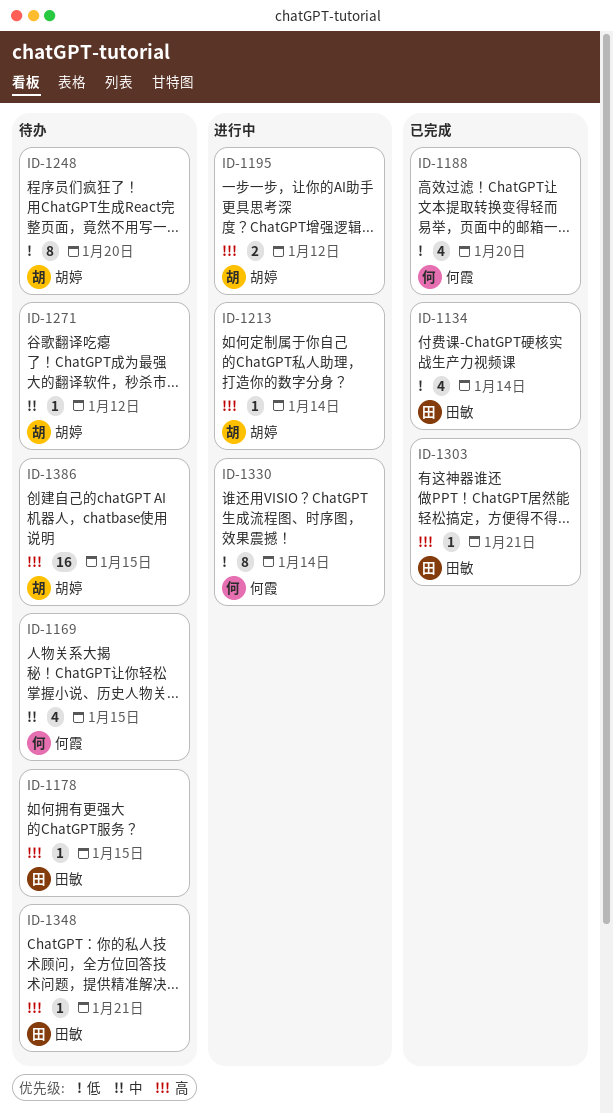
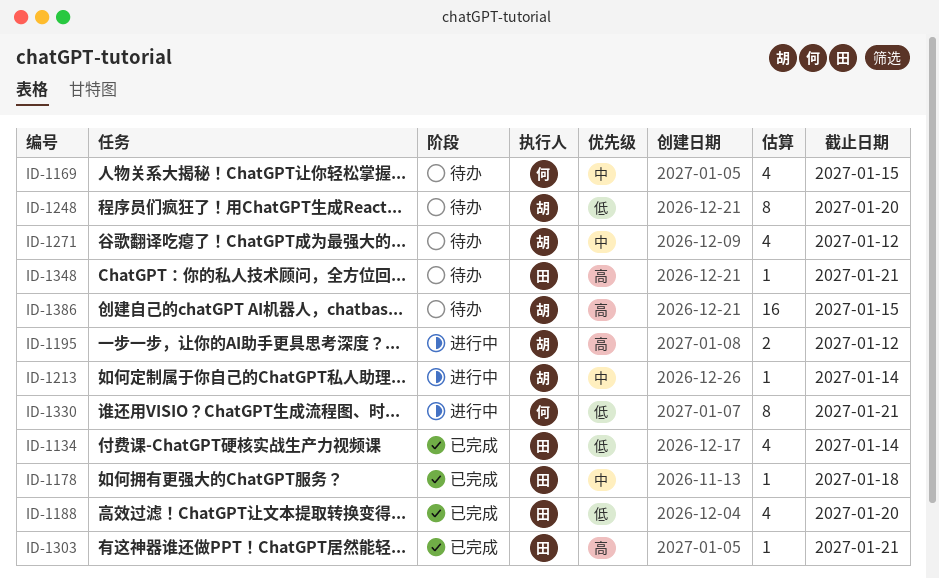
ID-1178, status: 待办 -> 已完成
ID-1178, priority: 高 -> 中
ID-1178, due: Jan 15 -> Jan 18
ID-1188, owner: 何霞 -> 田敏
ID-1213, priority: 高 -> 中
ID-1271, estimate: 1 -> 4
ID-1330, due: Jan 14 -> Jan 21

